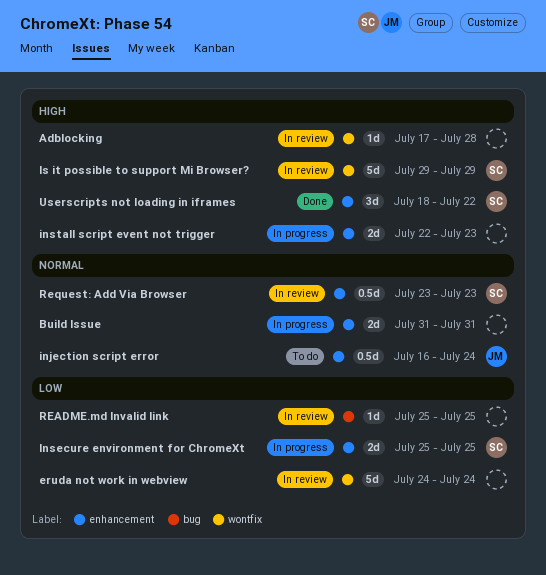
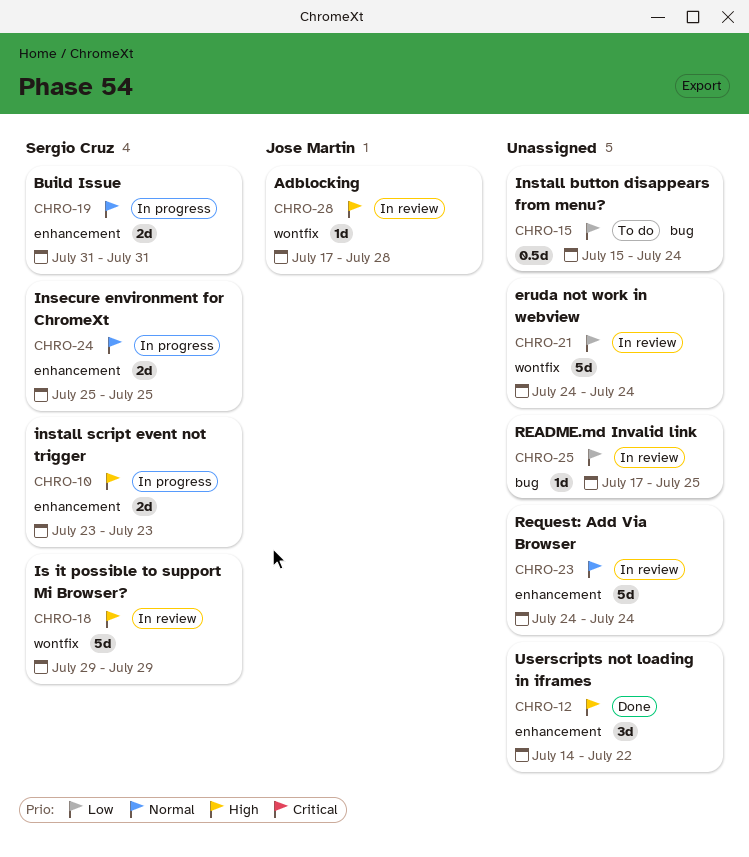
Adblocking, owner: none -> Jose Martin
Build Issue, owner: none -> Sergio Cruz
injection script error: present -> none
Insecure environment for ChromeXt, priority: Low -> Normal
Install button disappears from menu?: none -> present
install script event not trigger, owner: none -> Sergio Cruz
install script event not trigger, start: Jul 22 -> Jul 23
README.md Invalid link, start: Jul 25 -> Jul 17
Request: Add Via Browser, owner: Sergio Cruz -> none
Request: Add Via Browser, estimate: 0.5d -> 5d
Request: Add Via Browser, start: Jul 23 -> Jul 24
Request: Add Via Browser, due: Jul 23 -> Jul 24
Userscripts not loading in iframes, owner: Sergio Cruz -> none
Userscripts not loading in iframes, start: Jul 18 -> Jul 14

